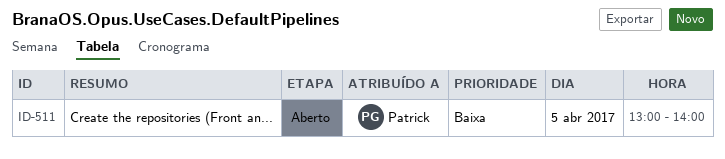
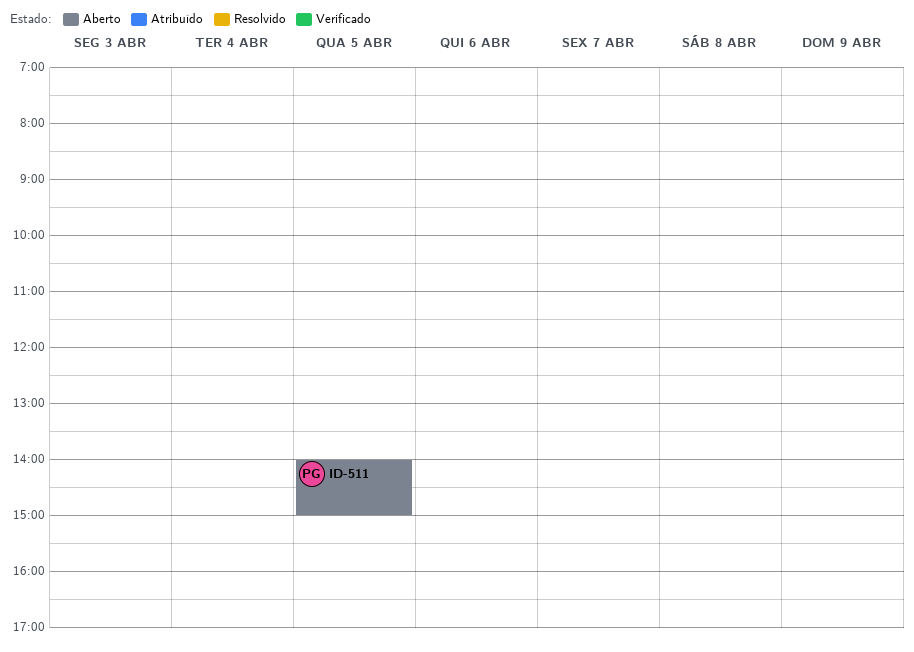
ID-511, begins: 13:00 -> 14:00
ID-511, ends: 14:00 -> 15:00

